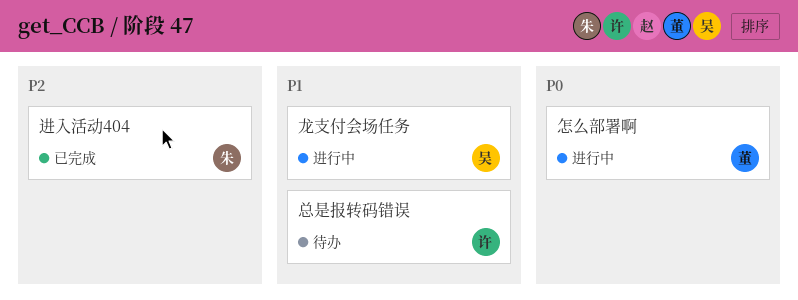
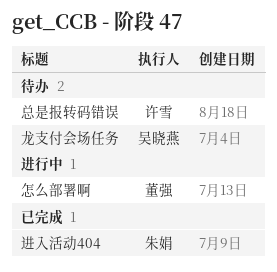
龙支付会场任务, status: 进行中 -> 待办

